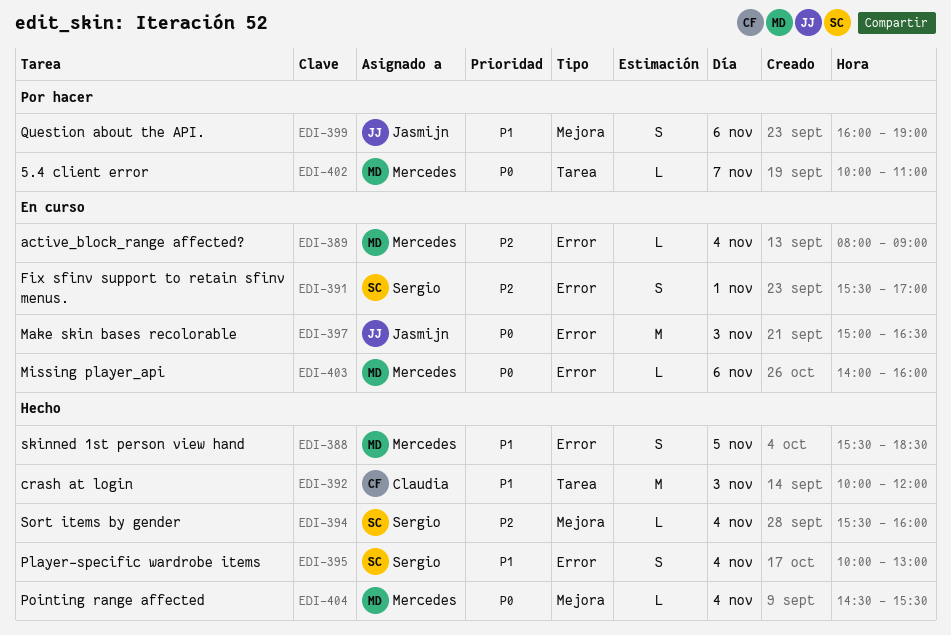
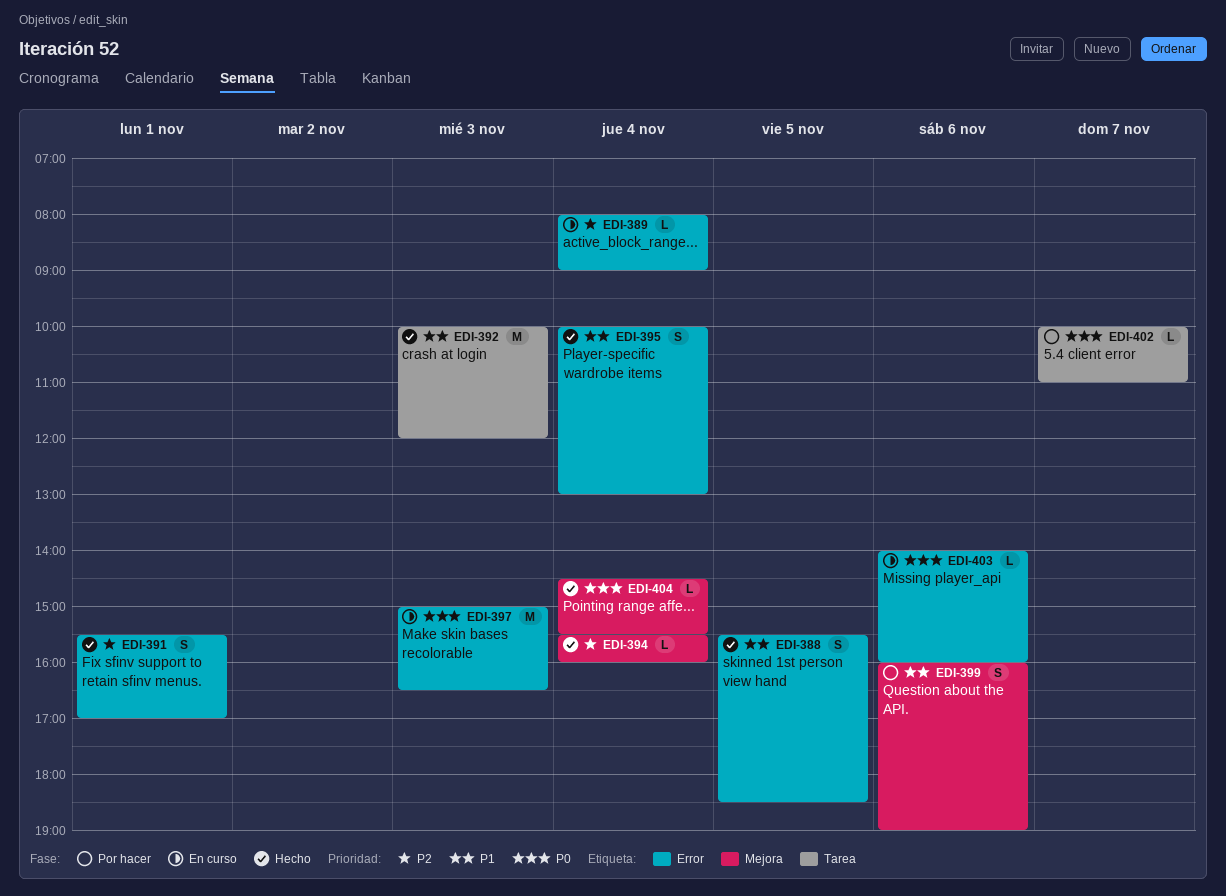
EDI-391, status: En curso -> Hecho

